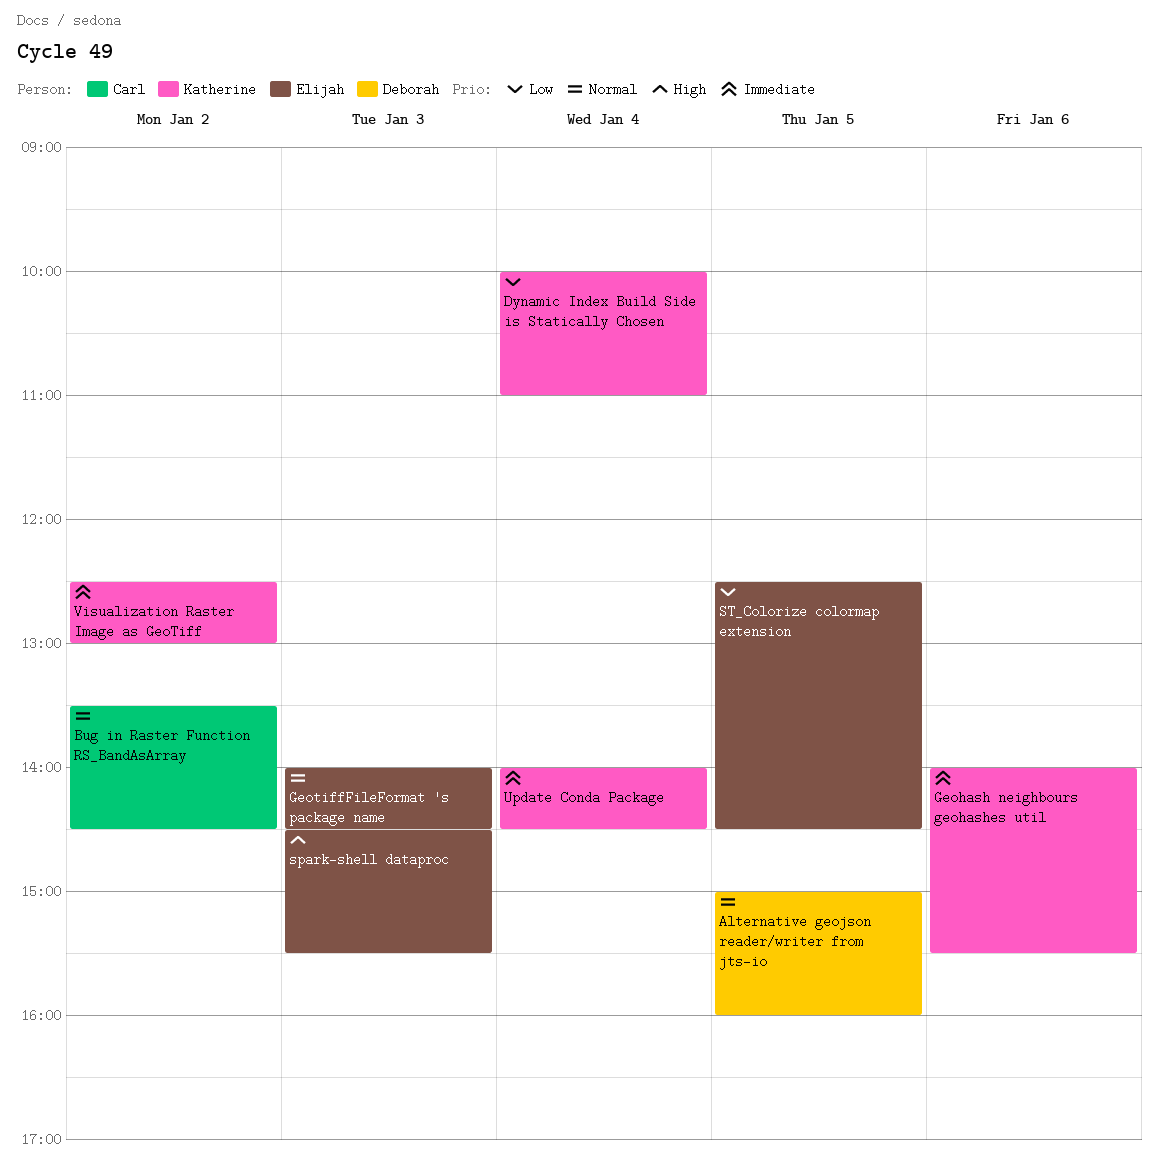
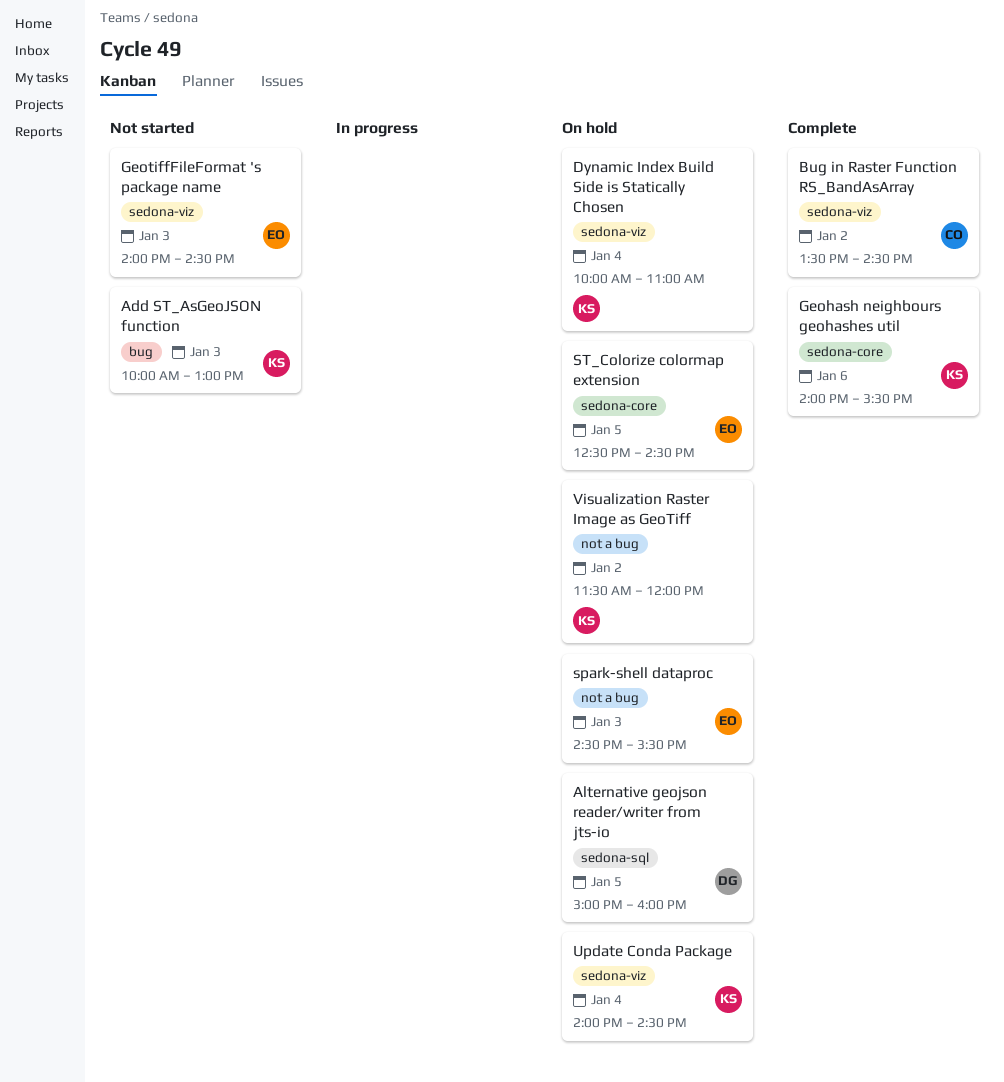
Add ST_AsGeoJSON function: none -> present
Visualization Raster Image as GeoTiff, begins: 12:30 -> 11:30
Visualization Raster Image as GeoTiff, ends: 13:00 -> 12:00

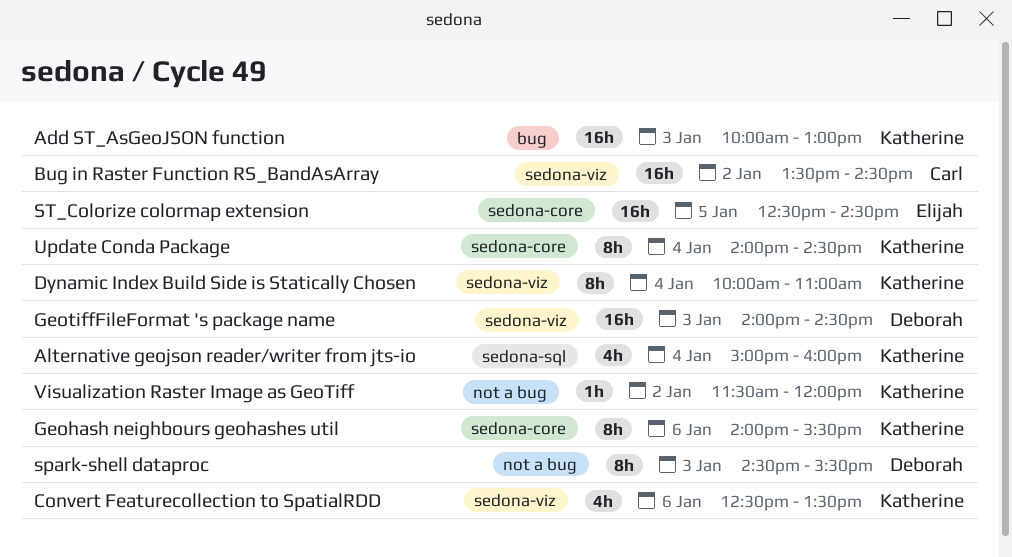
Alternative geojson reader/writer from jts-io, owner: Deborah -> Katherine
Alternative geojson reader/writer from jts-io, day: Jan 5 -> Jan 4
Convert Featurecollection to SpatialRDD: none -> present
GeotiffFileFormat 's package name, owner: Elijah -> Deborah
spark-shell dataproc, owner: Elijah -> Deborah
Update Conda Package, label: sedona-viz -> sedona-core

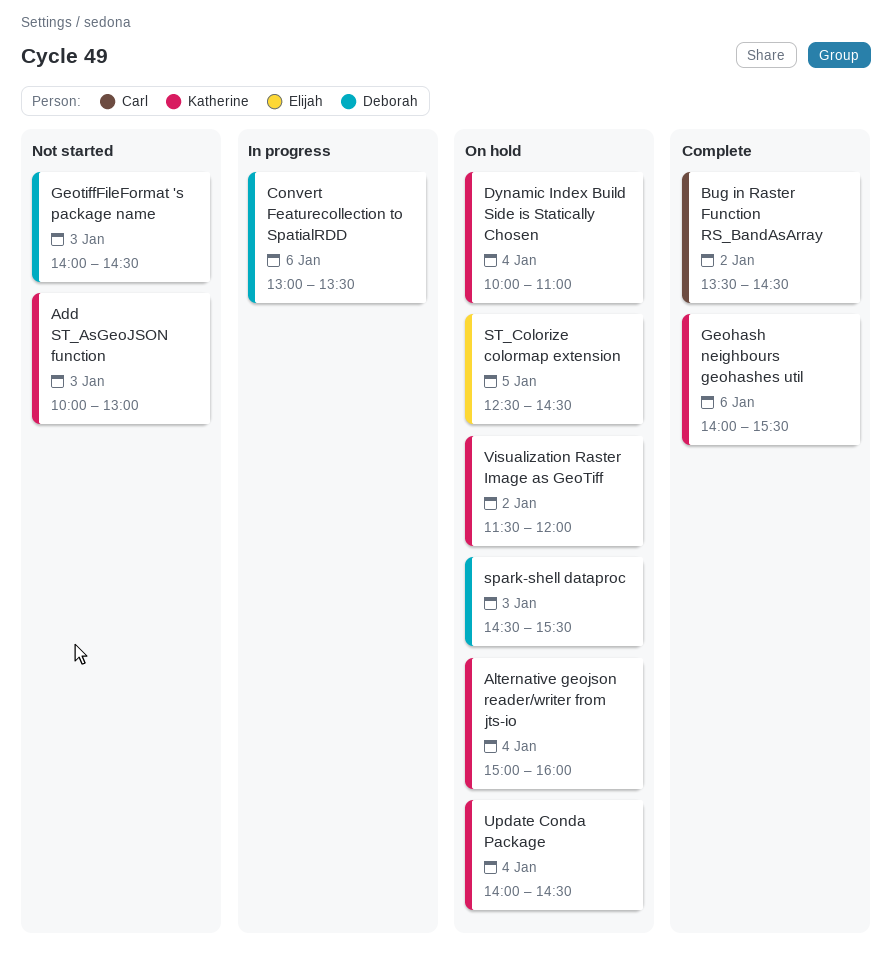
Convert Featurecollection to SpatialRDD, owner: Katherine -> Deborah
Convert Featurecollection to SpatialRDD, begins: 12:30 -> 13:00

